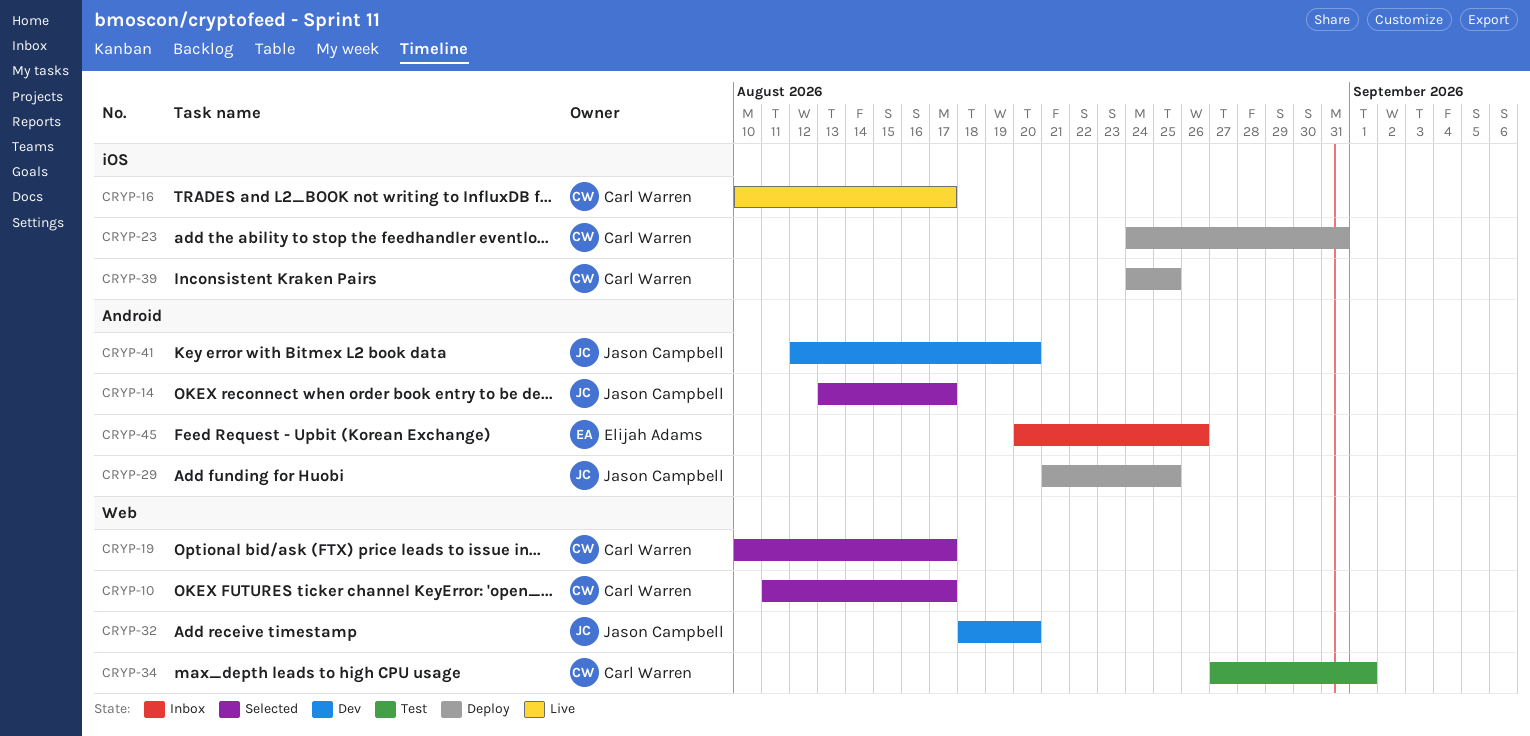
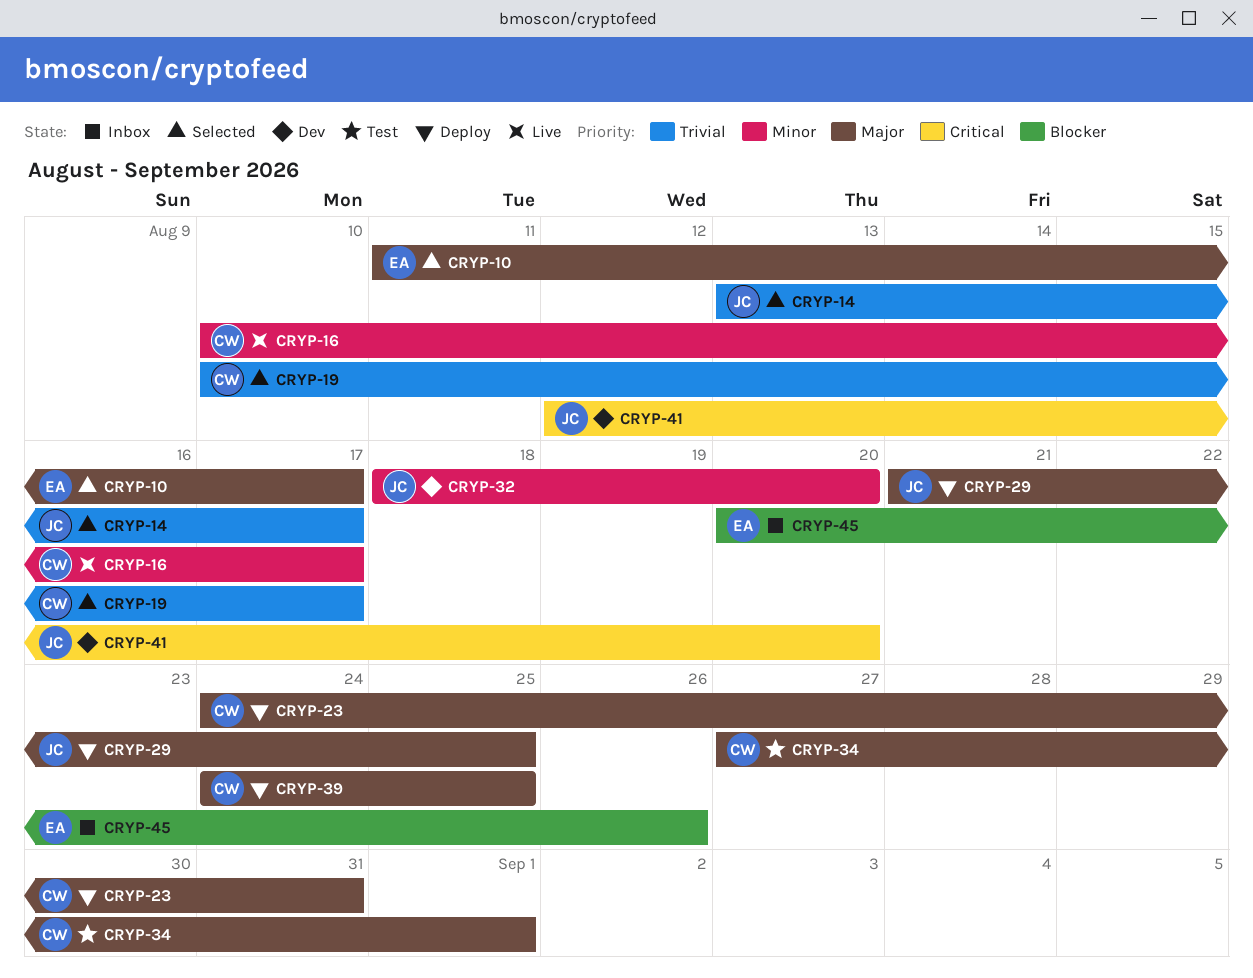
CRYP-10, owner: Carl Warren -> Elijah Adams

